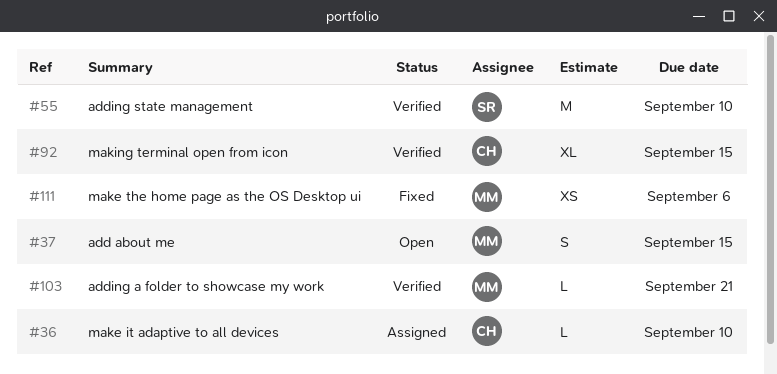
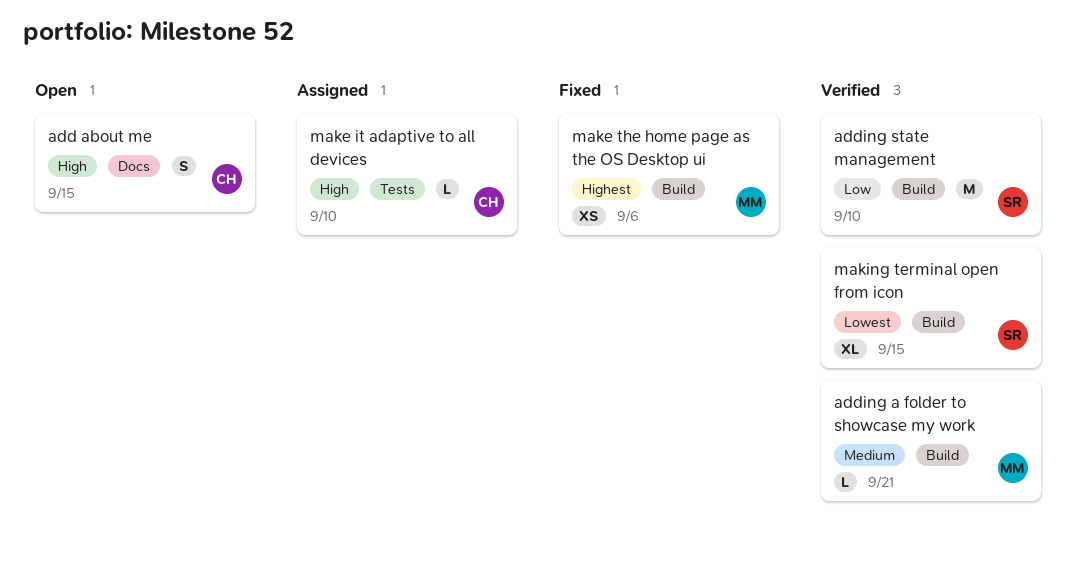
add about me, owner: MM -> CH
making terminal open from icon, owner: CH -> SR

